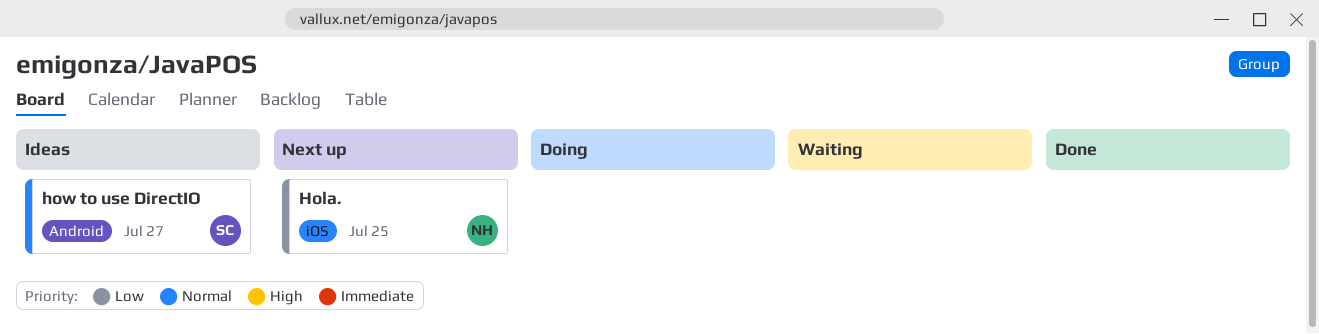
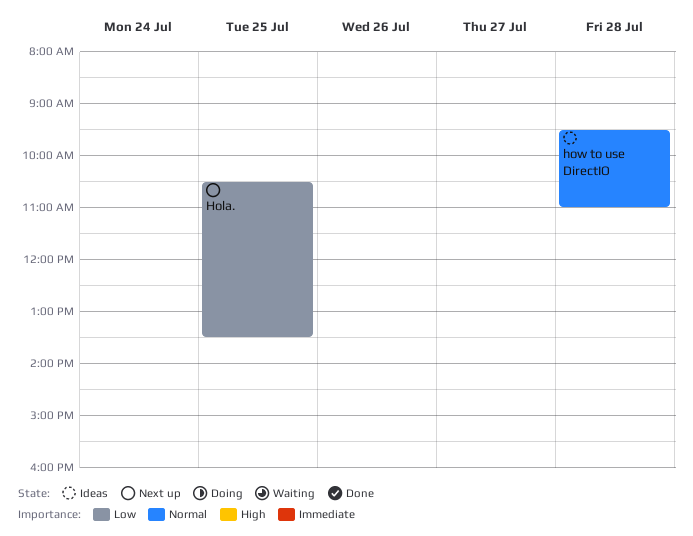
how to use DirectIO, day: Jul 27 -> Jul 28

